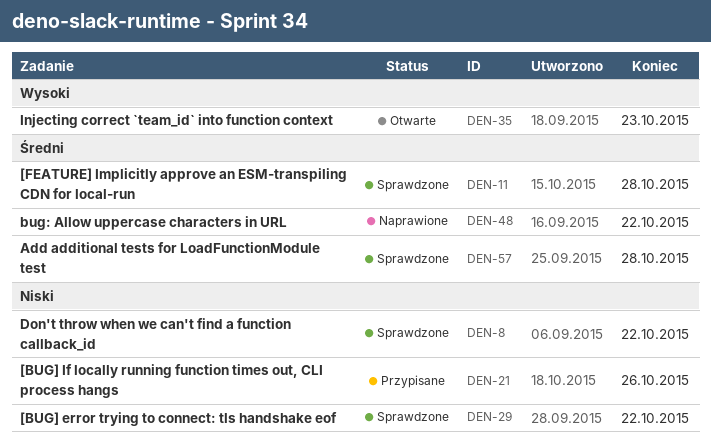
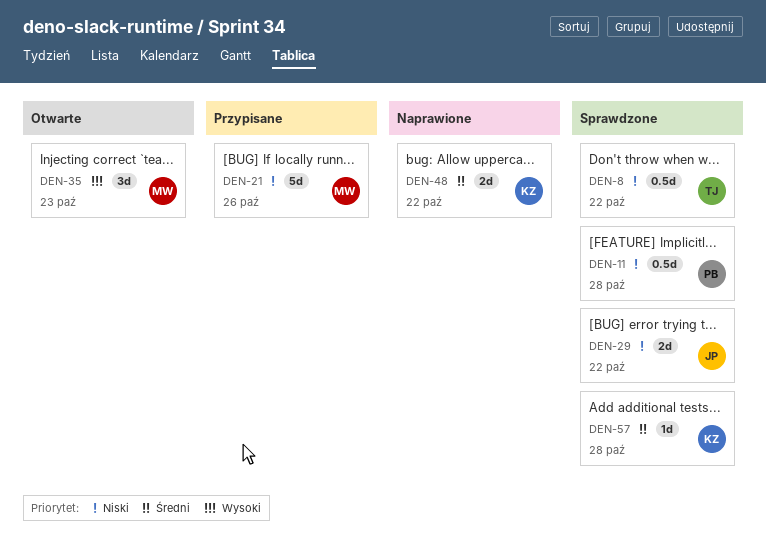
DEN-11, priority: Średni -> Niski

